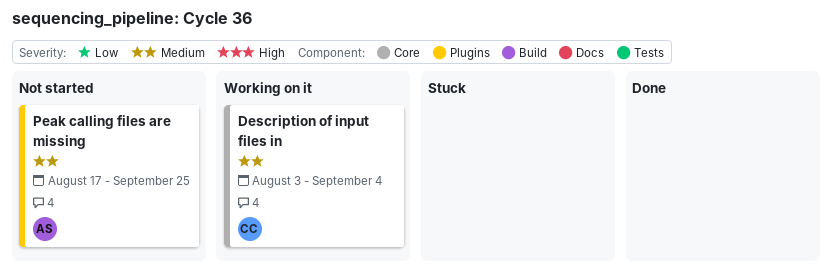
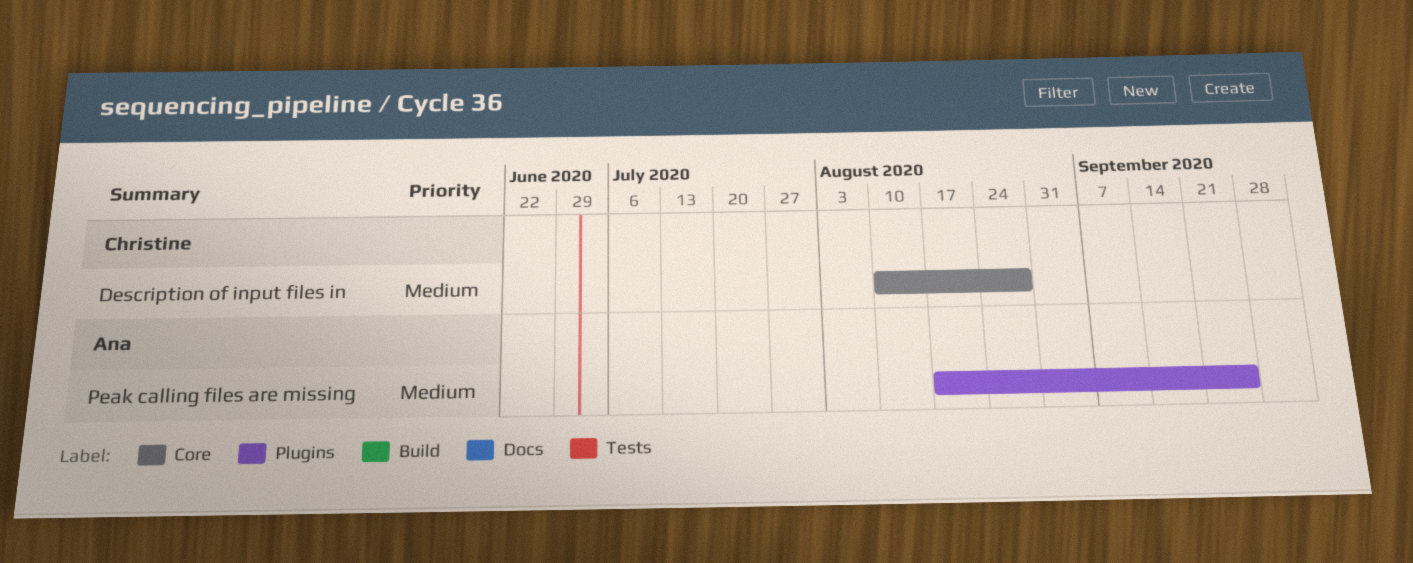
Description of input files in, start: Aug 3 -> Aug 10
Description of input files in, due: Sep 4 -> Aug 28

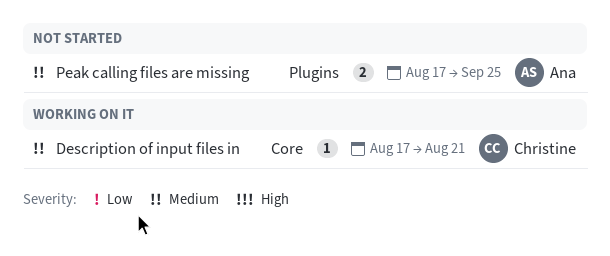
Description of input files in, start: Aug 10 -> Aug 17
Description of input files in, due: Aug 28 -> Aug 21

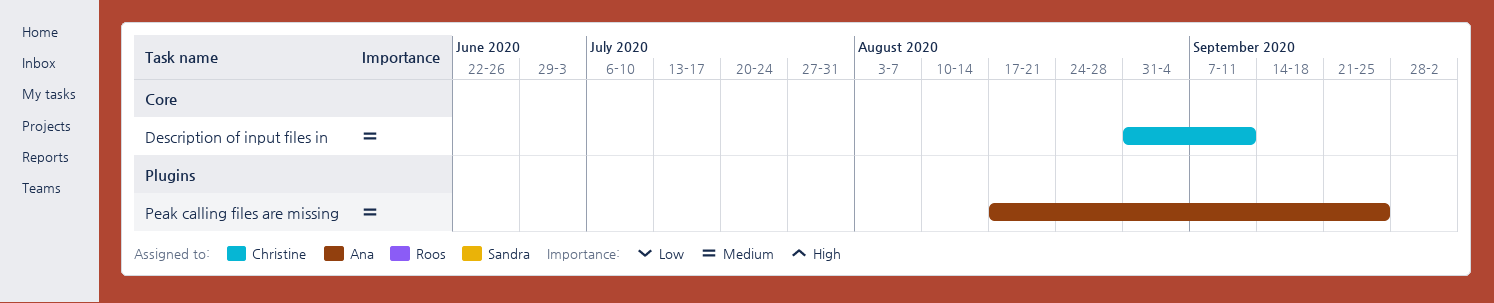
Description of input files in, start: Aug 17 -> Aug 31
Description of input files in, due: Aug 21 -> Sep 11

